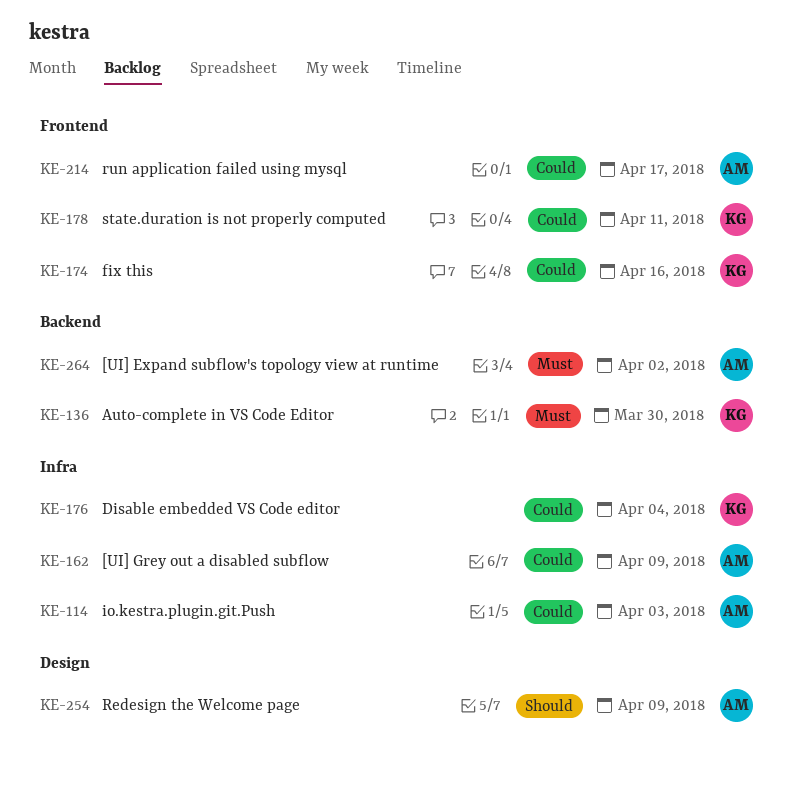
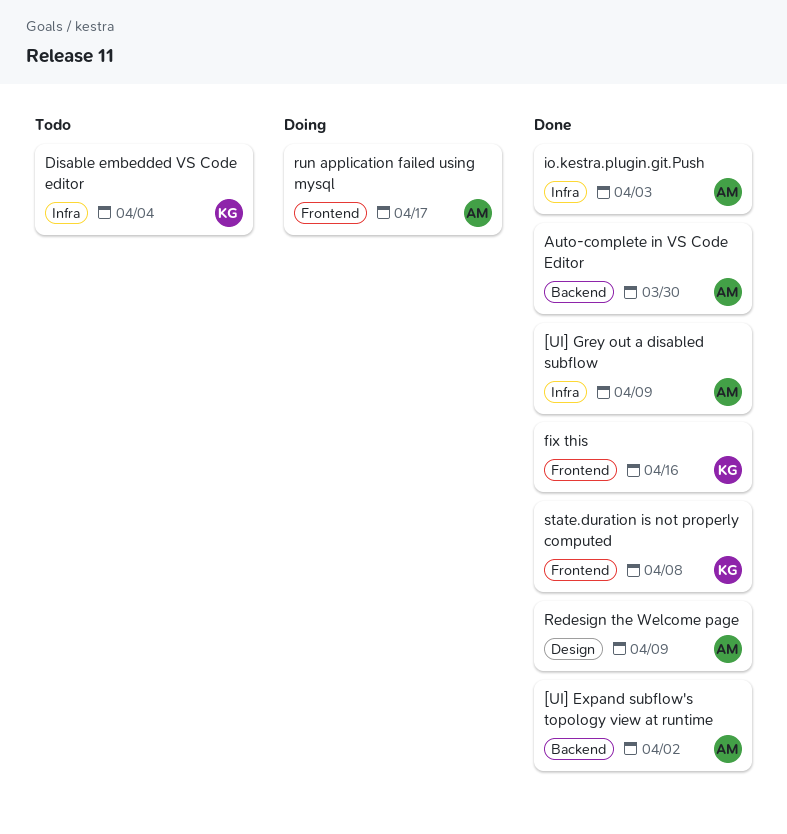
Auto-complete in VS Code Editor, owner: KG -> AM
state.duration is not properly computed, due: Apr 11 -> Apr 8

